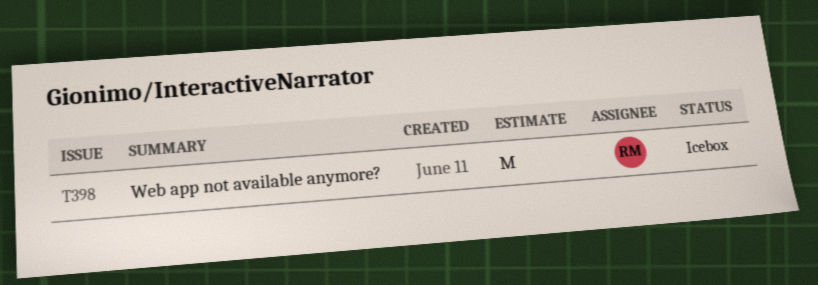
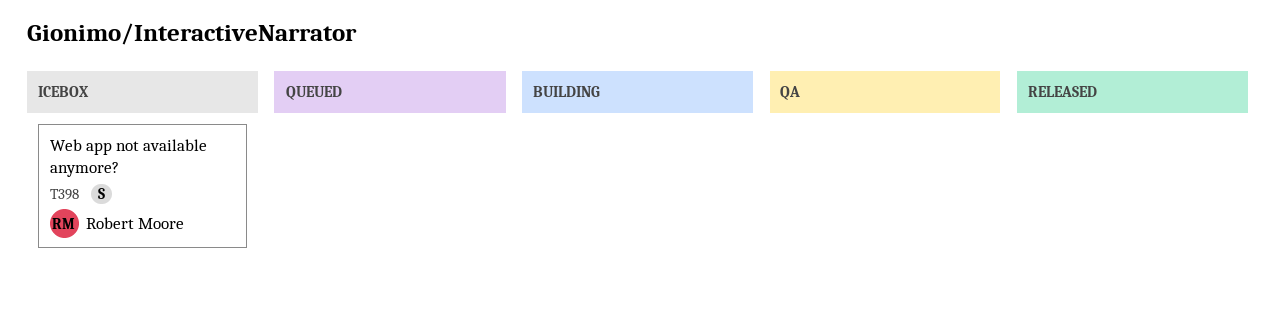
T398, estimate: M -> S

